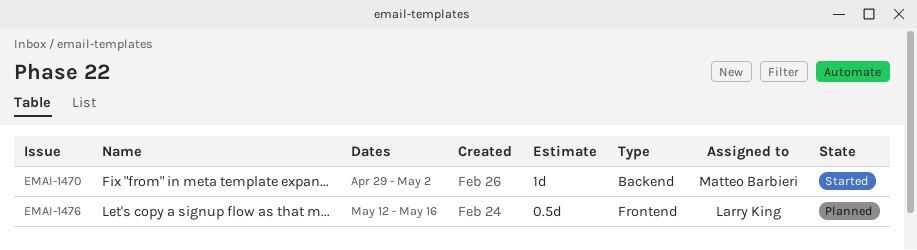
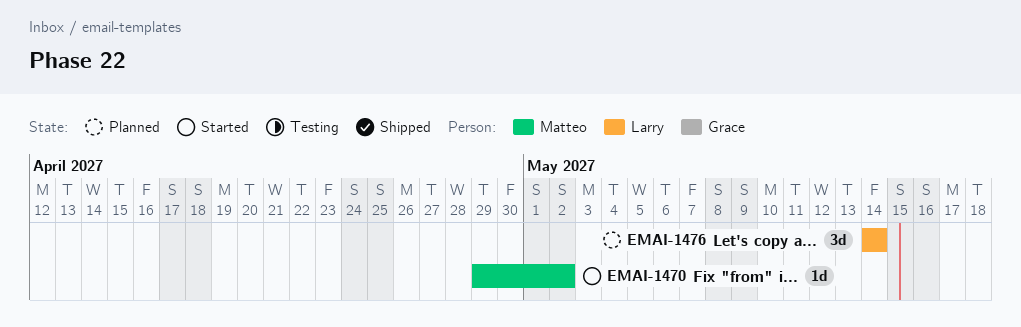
EMAI-1476, estimate: 0.5d -> 3d
EMAI-1476, start: May 12 -> May 14
EMAI-1476, due: May 16 -> May 14

